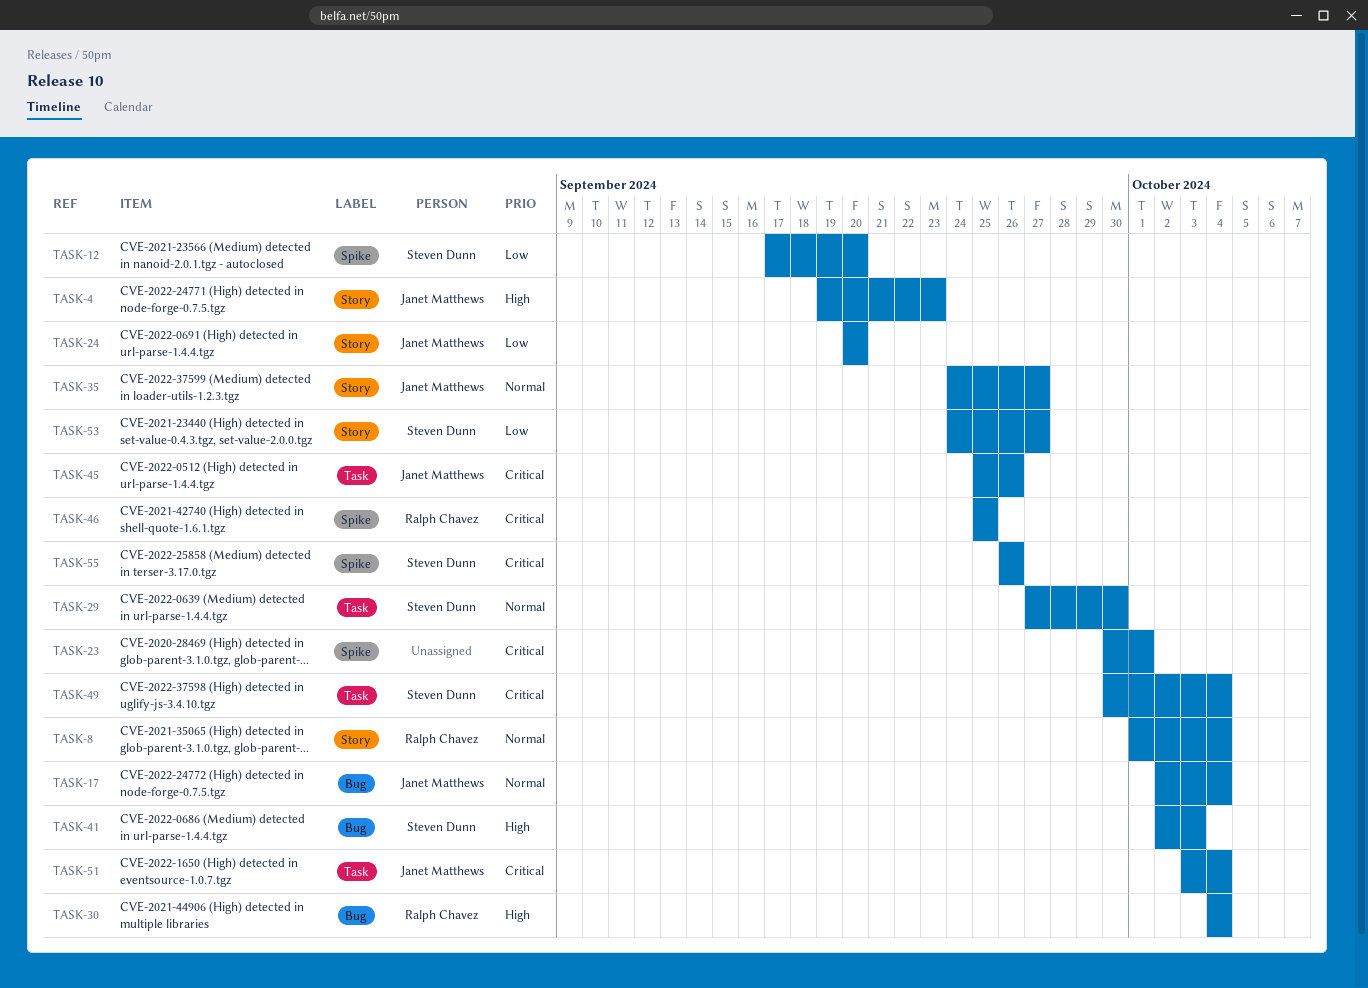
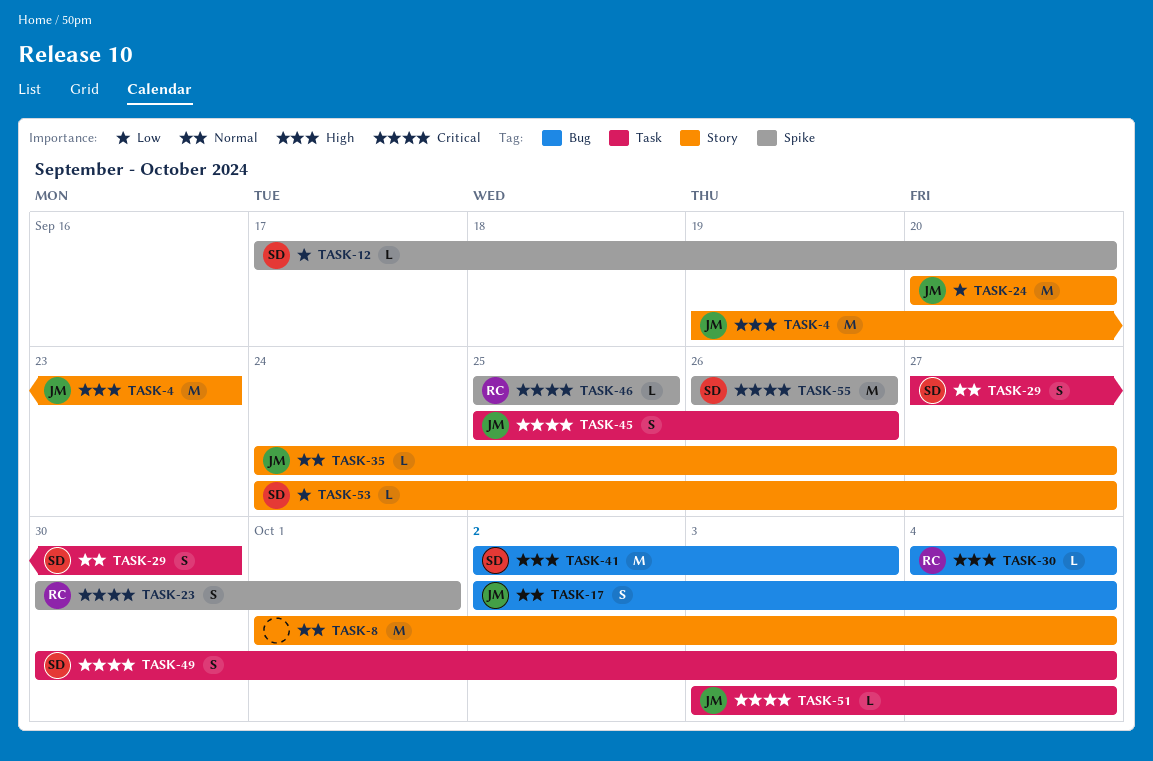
TASK-8, owner: Ralph Chavez -> none
TASK-23, owner: none -> Ralph Chavez

